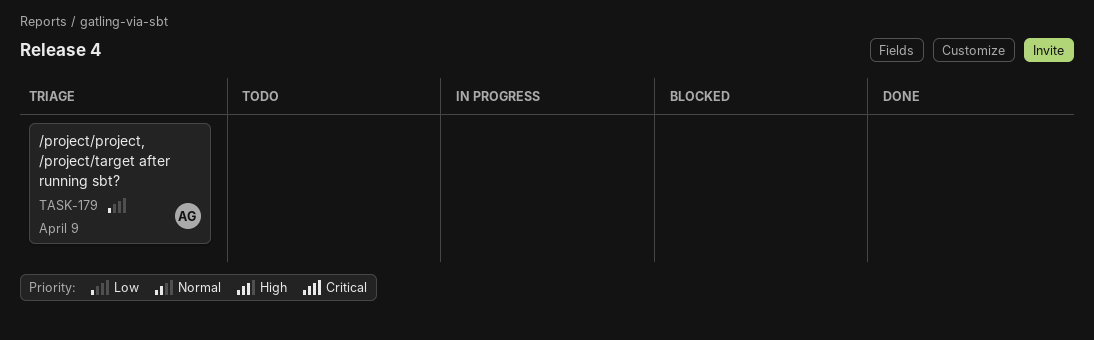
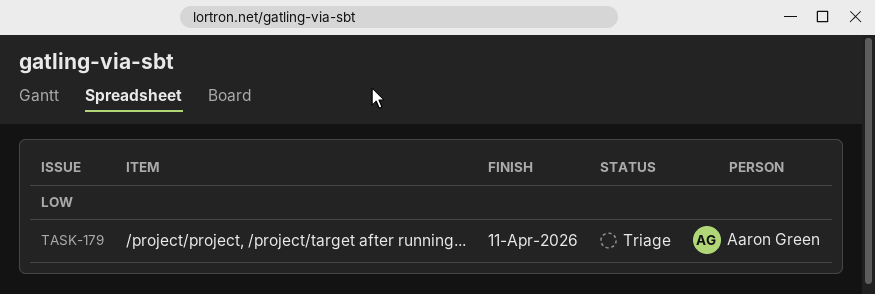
TASK-179, due: Apr 9 -> Apr 11

